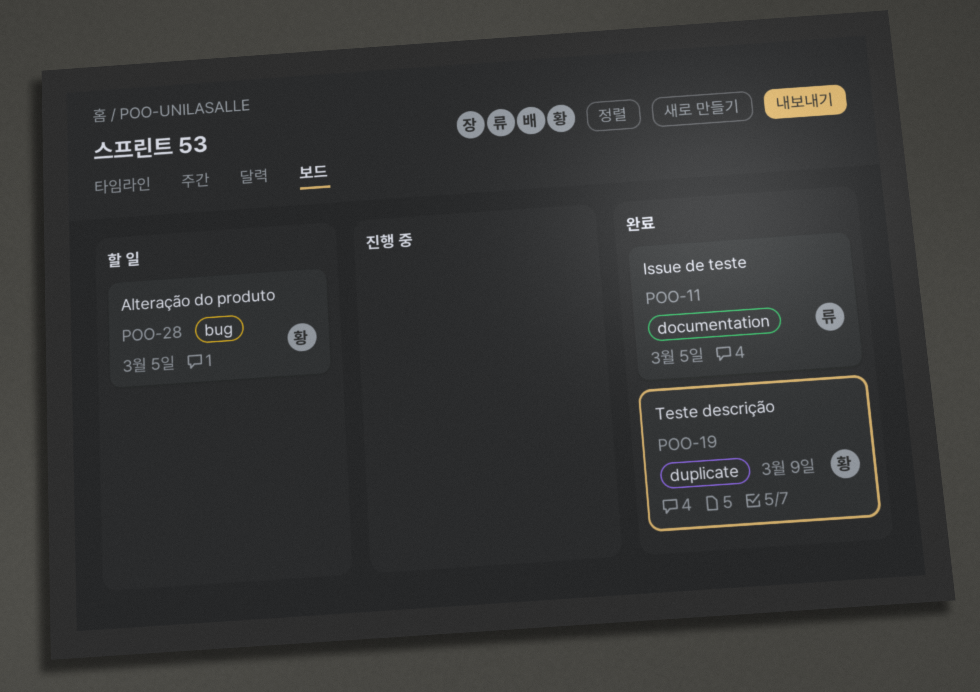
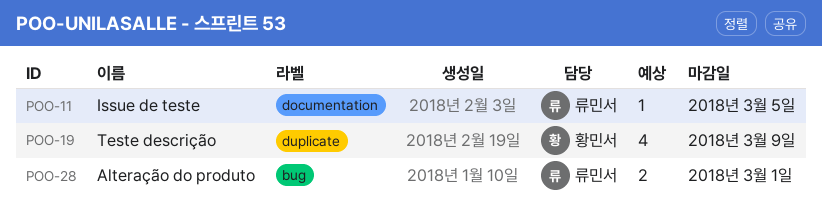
POO-28, owner: 황민서 -> 류민서
POO-28, due: Mar 5 -> Mar 1

